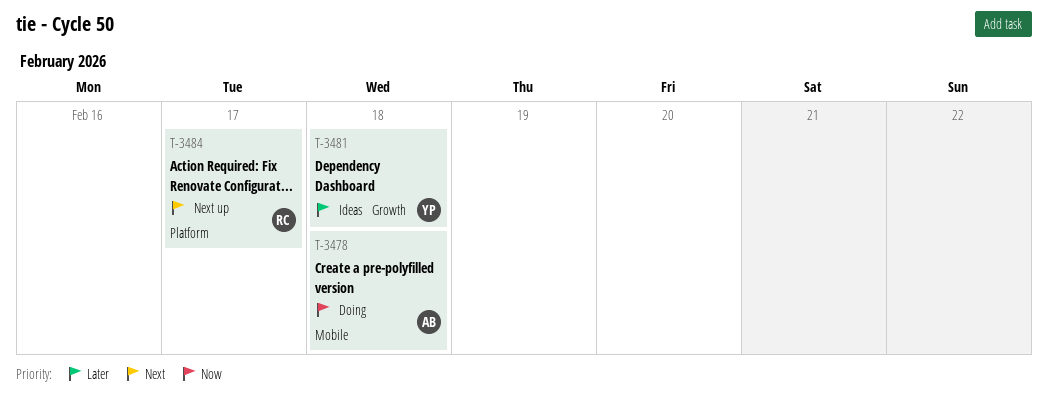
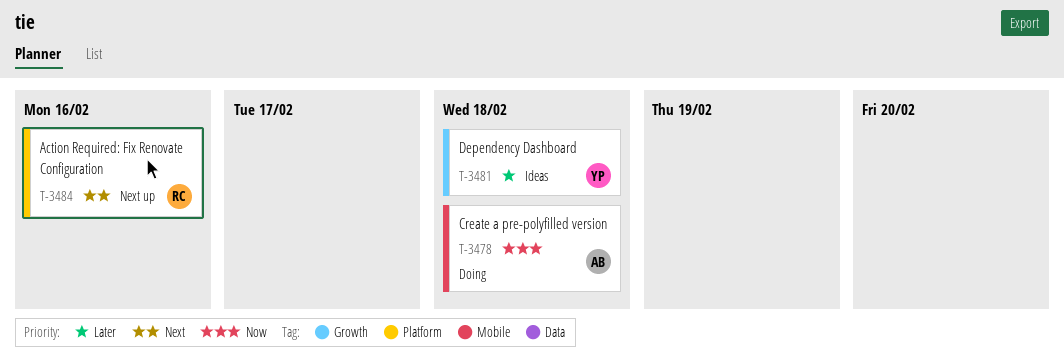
T-3484, due: Feb 17 -> Feb 16

